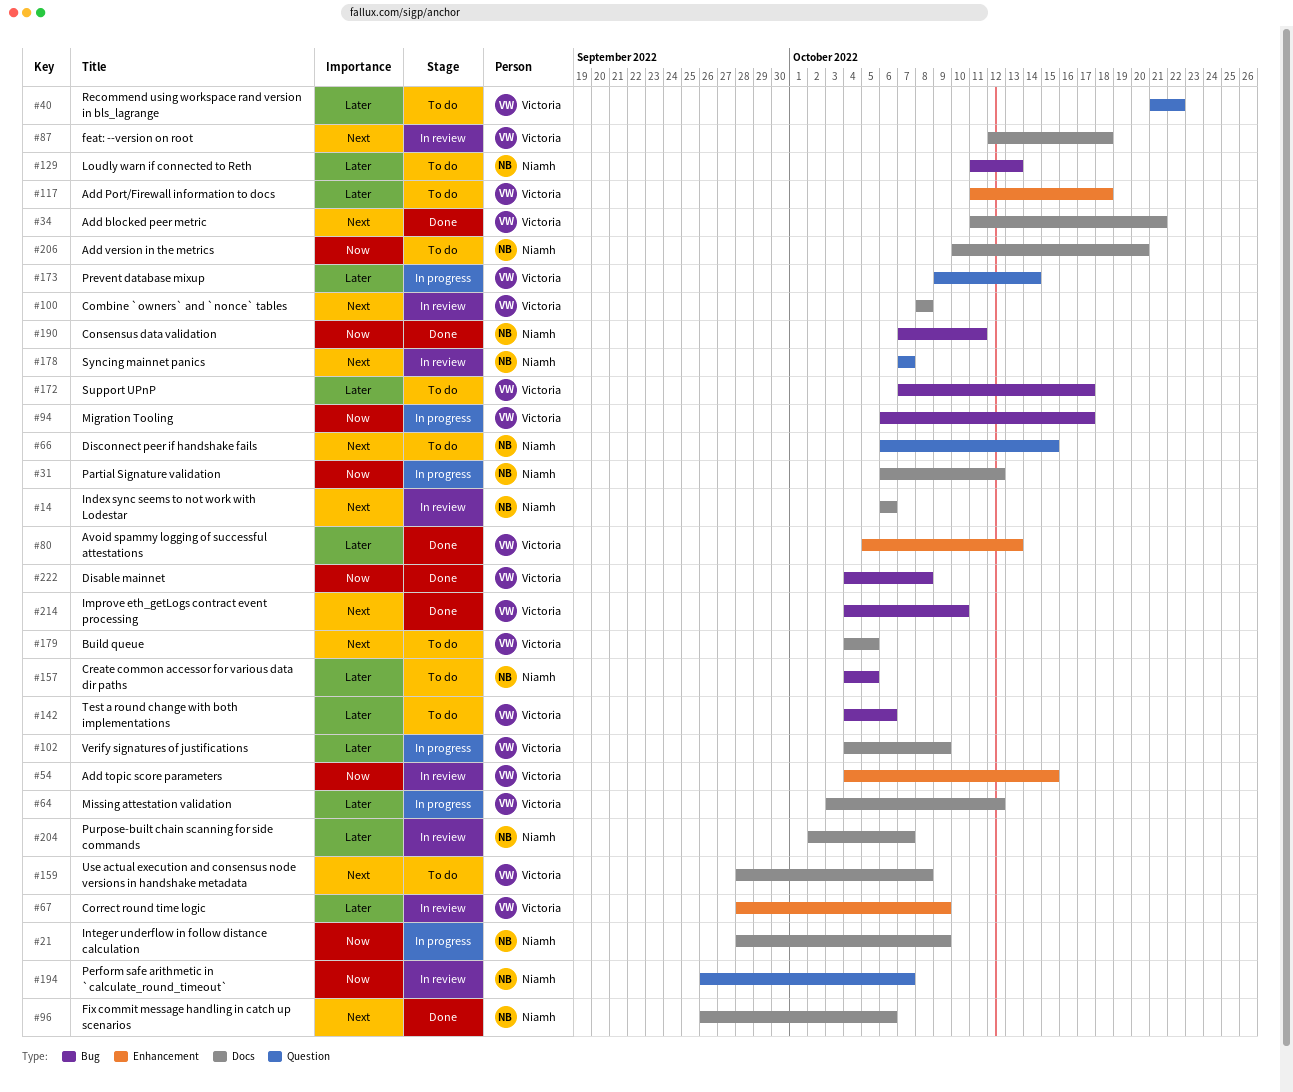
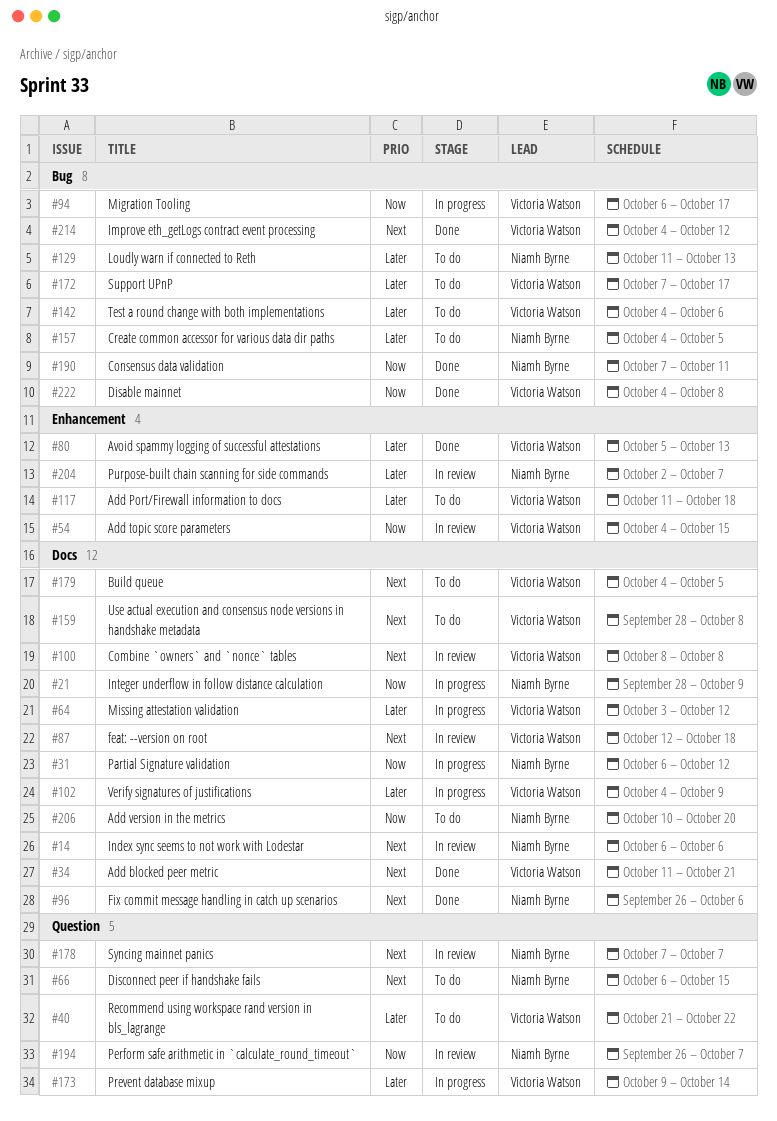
#67: present -> none
#204, label: Docs -> Enhancement
#214, due: Oct 10 -> Oct 12

